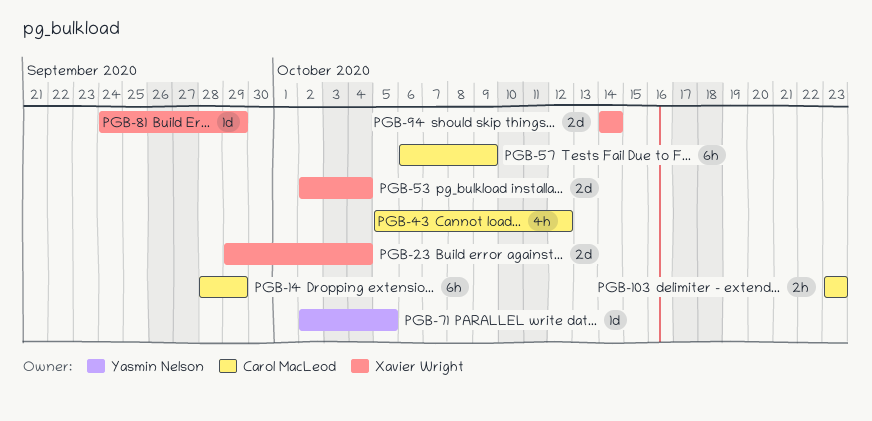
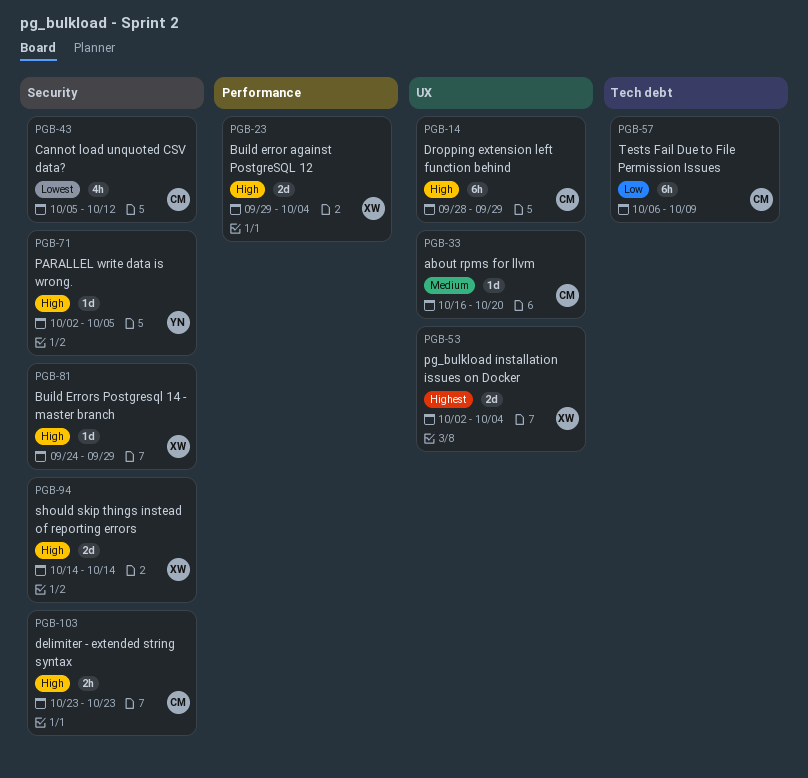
PGB-33: none -> present

